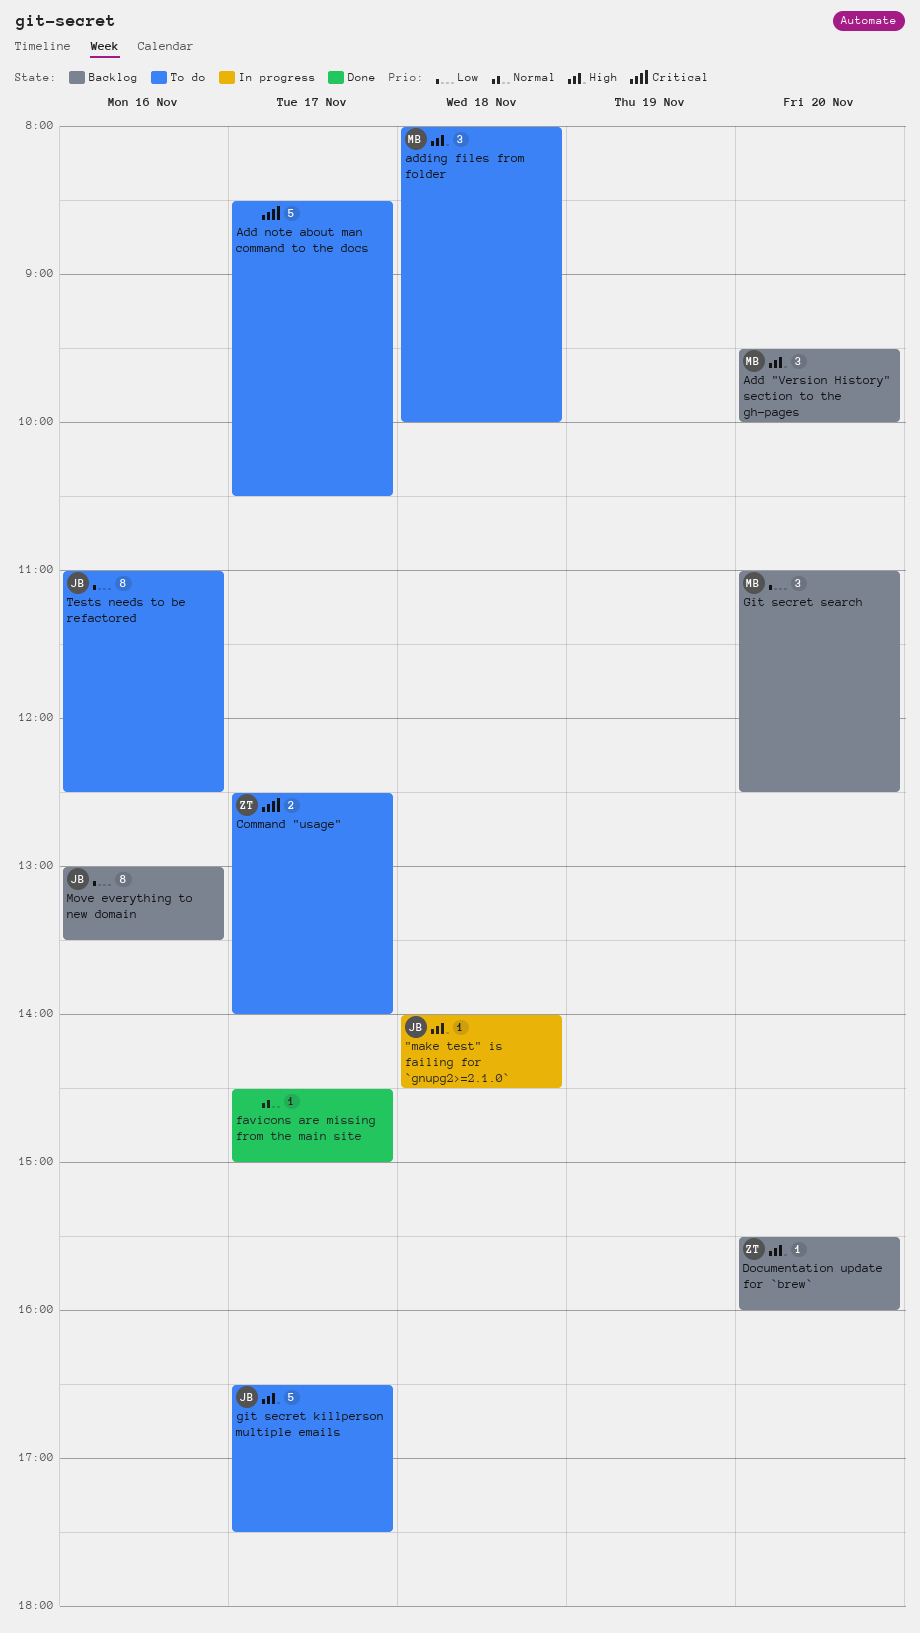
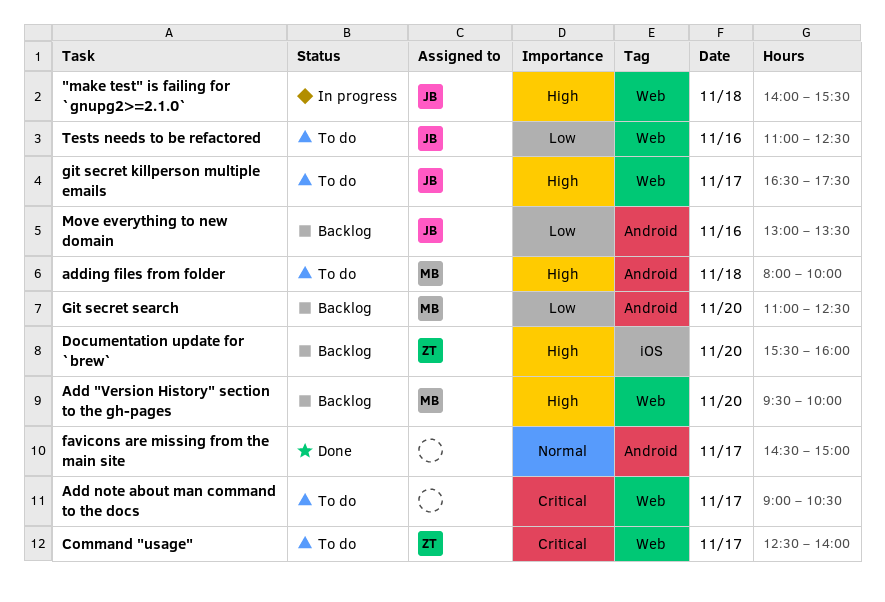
"make test" is failing for `gnupg2>=2.1.0`, ends: 14:30 -> 15:30
Add note about man command to the docs, begins: 08:30 -> 09:00

